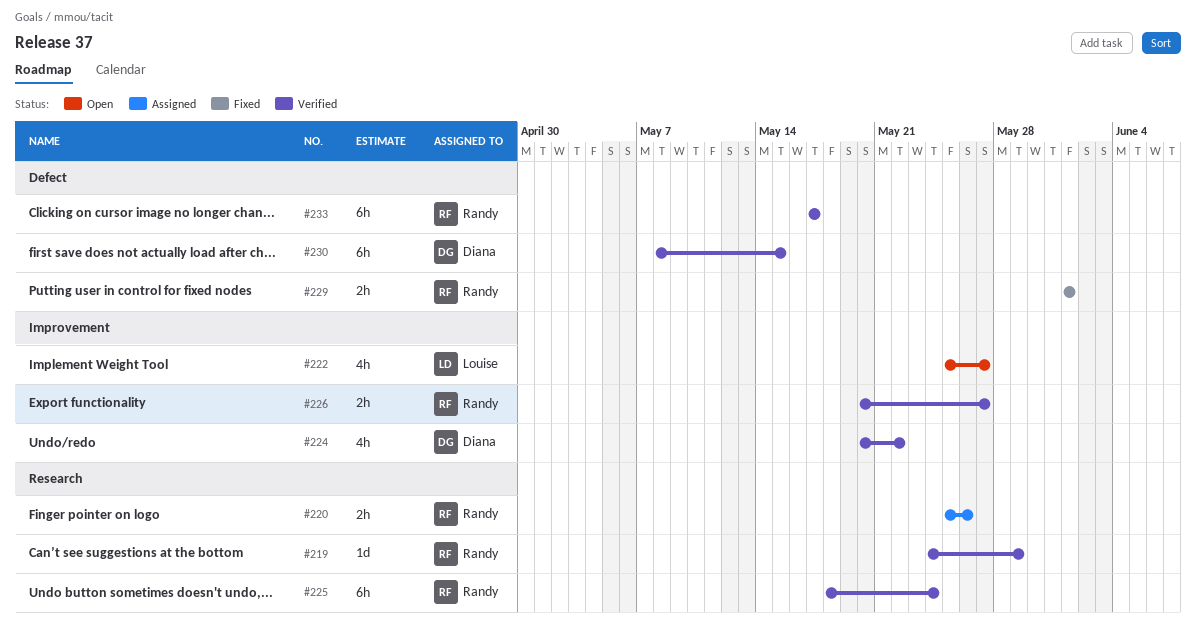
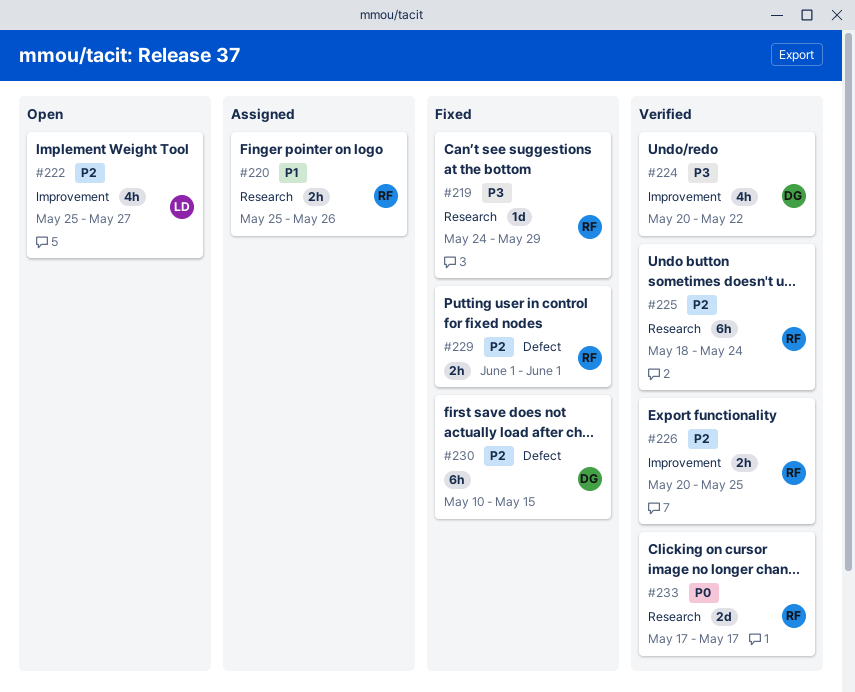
#219, status: Verified -> Fixed
#226, due: May 27 -> May 25
#230, status: Verified -> Fixed
#230, start: May 8 -> May 10
#233, label: Defect -> Research
#233, estimate: 6h -> 2d

